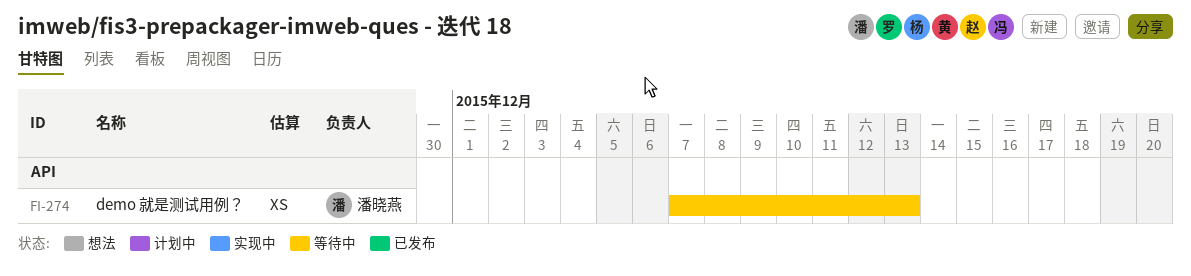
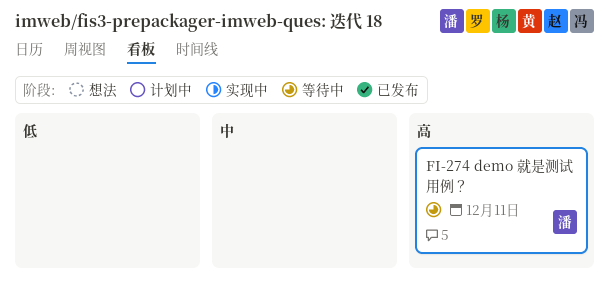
FI-274, due: Dec 13 -> Dec 11

